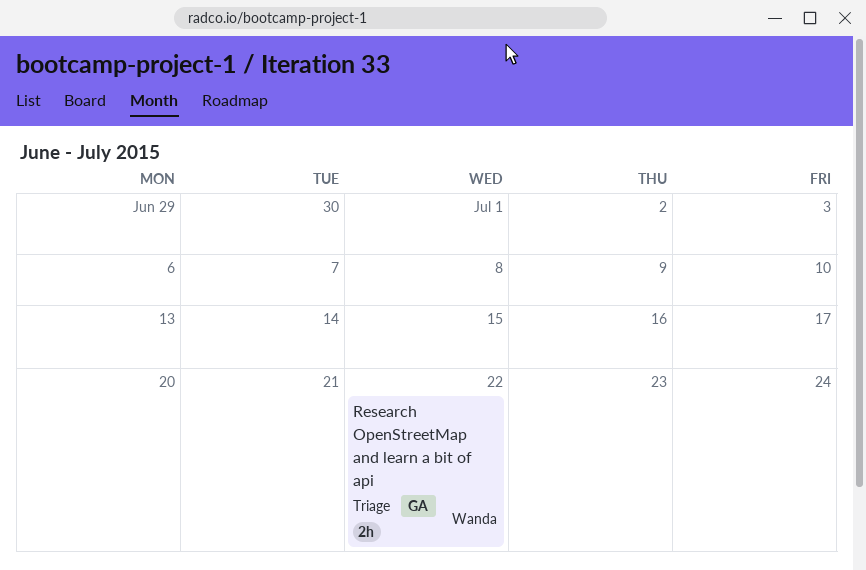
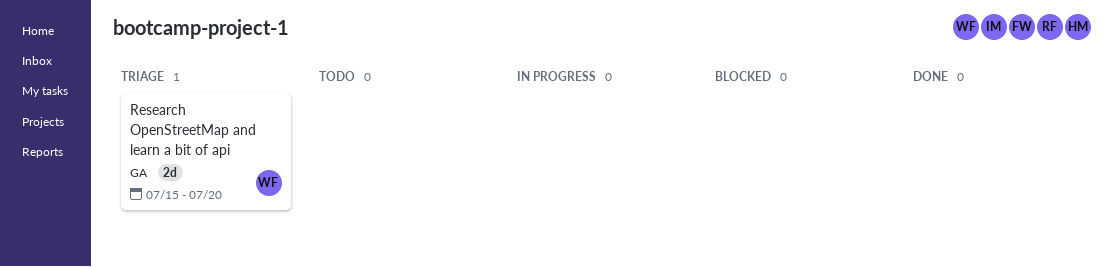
Research OpenStreetMap and learn a bit of api, estimate: 2h -> 2d
Research OpenStreetMap and learn a bit of api, due: Jul 22 -> Jul 20

